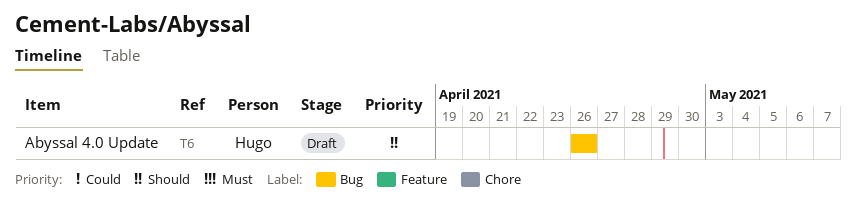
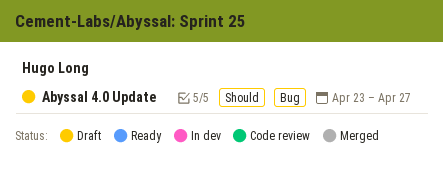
Abyssal 4.0 Update, start: Apr 26 -> Apr 23
Abyssal 4.0 Update, due: Apr 26 -> Apr 27

